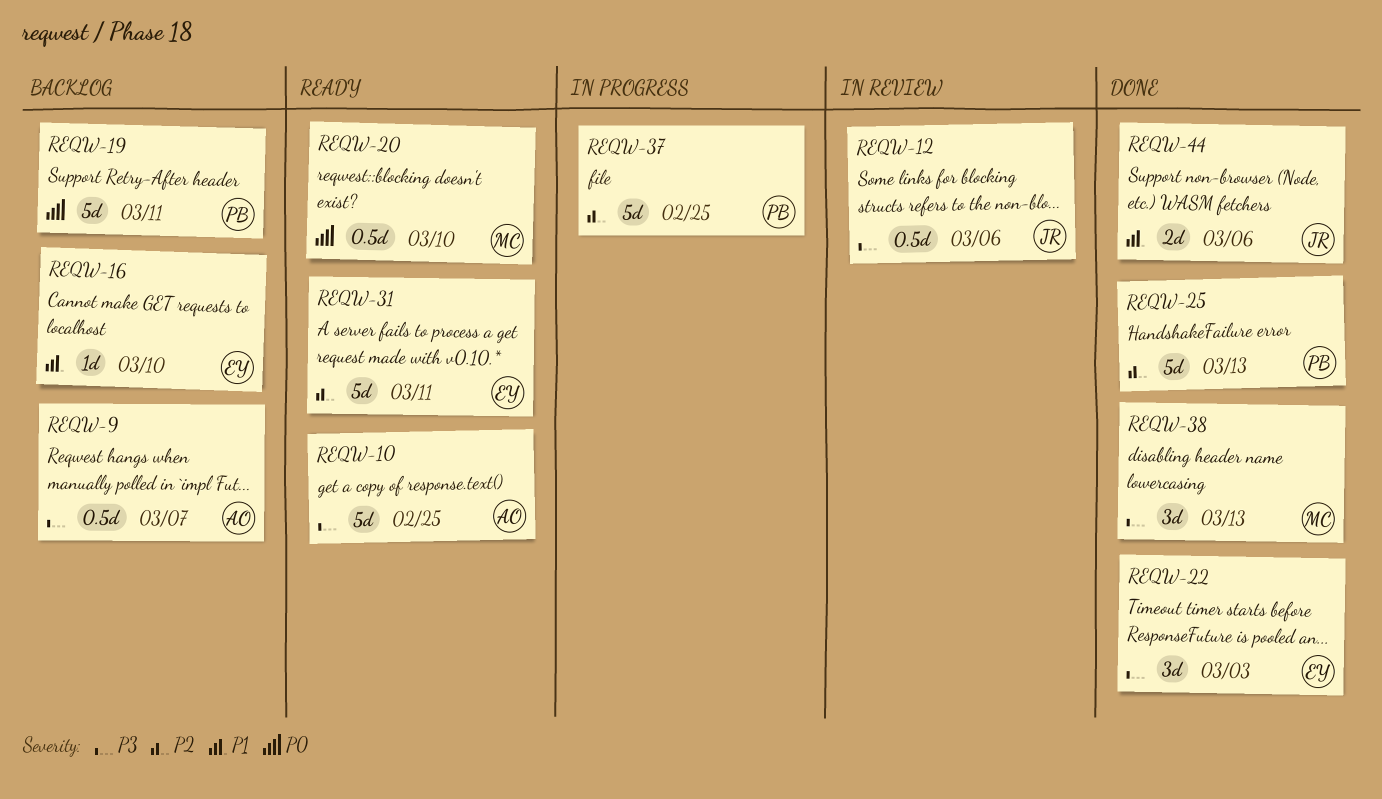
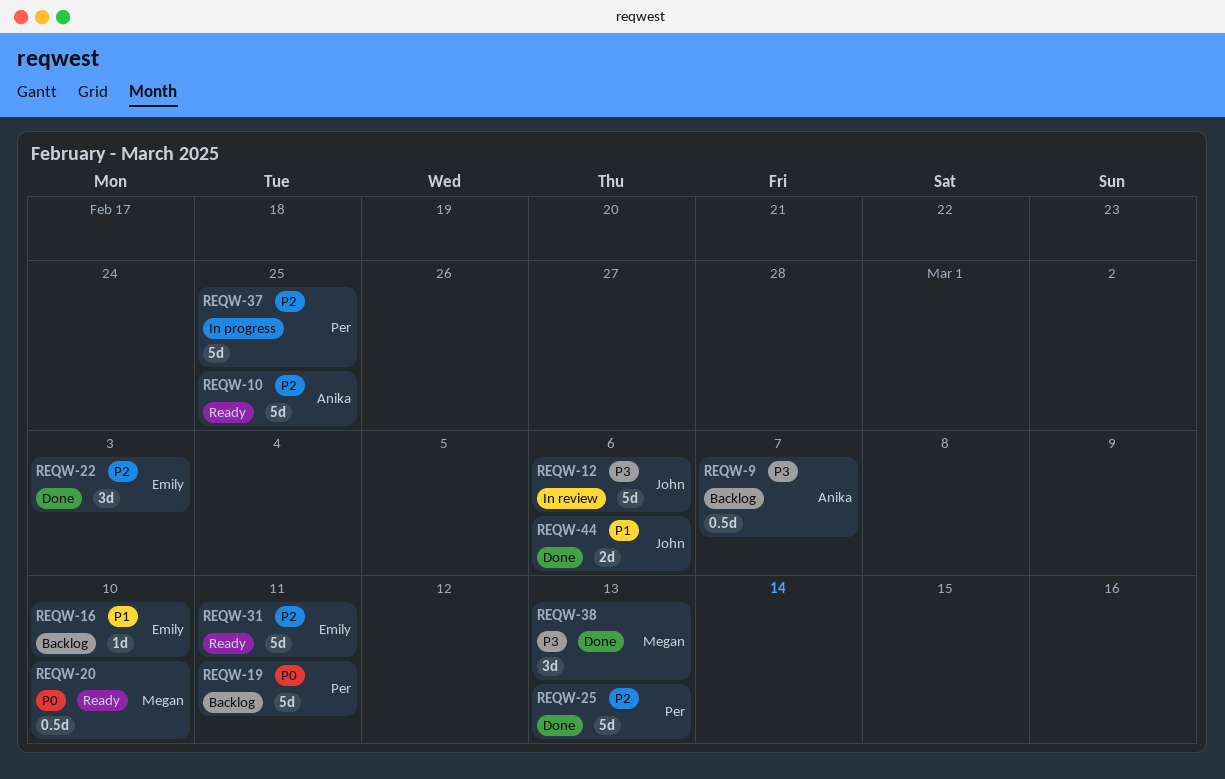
REQW-10, priority: P3 -> P2
REQW-12, estimate: 0.5d -> 5d
REQW-22, priority: P3 -> P2

